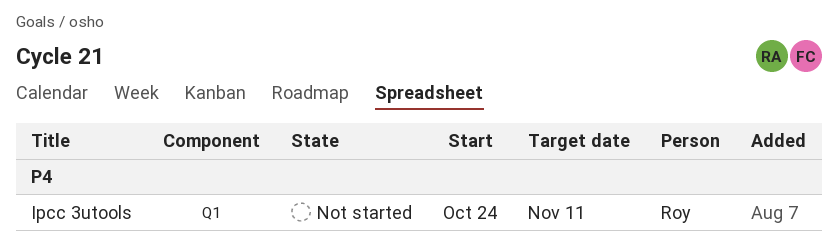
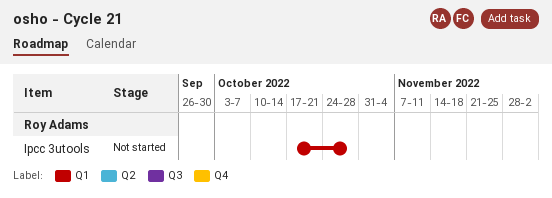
Ipcc 3utools, start: Oct 24 -> Oct 17
Ipcc 3utools, due: Nov 11 -> Oct 28

